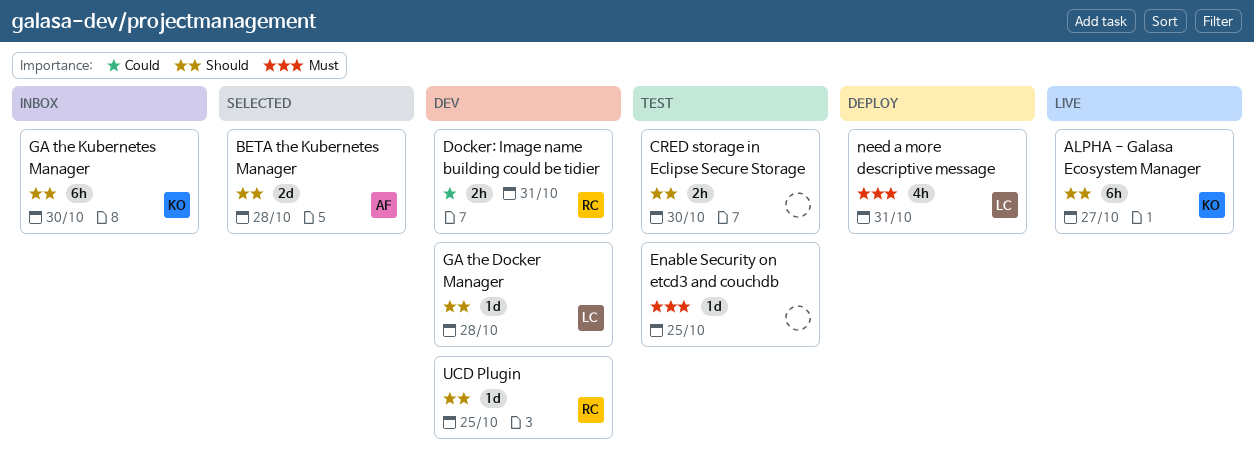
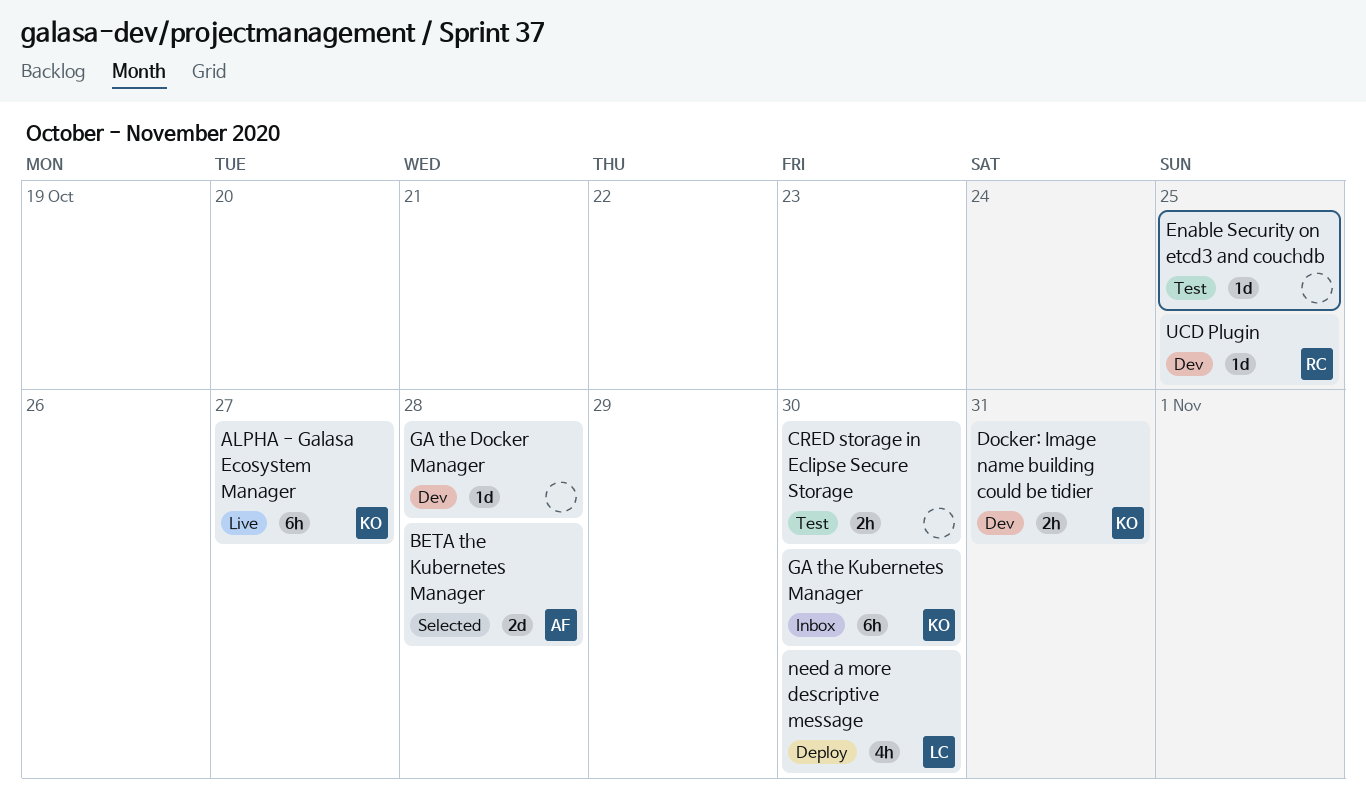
Docker: Image name building could be tidier, owner: RC -> KO
GA the Docker Manager, owner: LC -> none
need a more descriptive message, due: Oct 31 -> Oct 30

